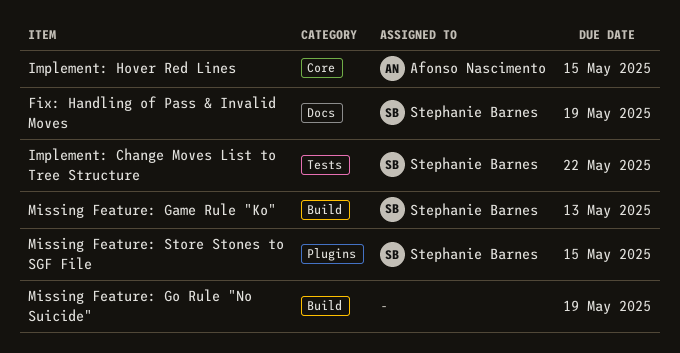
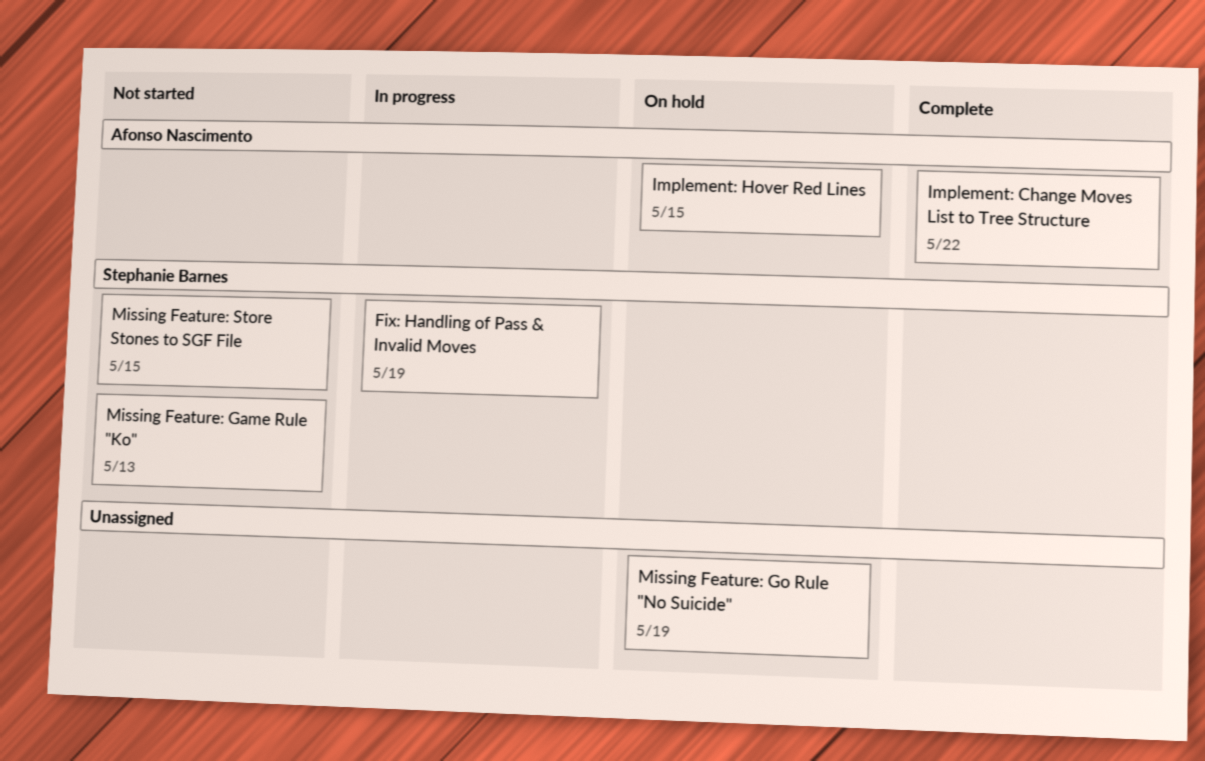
Implement: Change Moves List to Tree Structure, owner: Stephanie Barnes -> Afonso Nascimento

